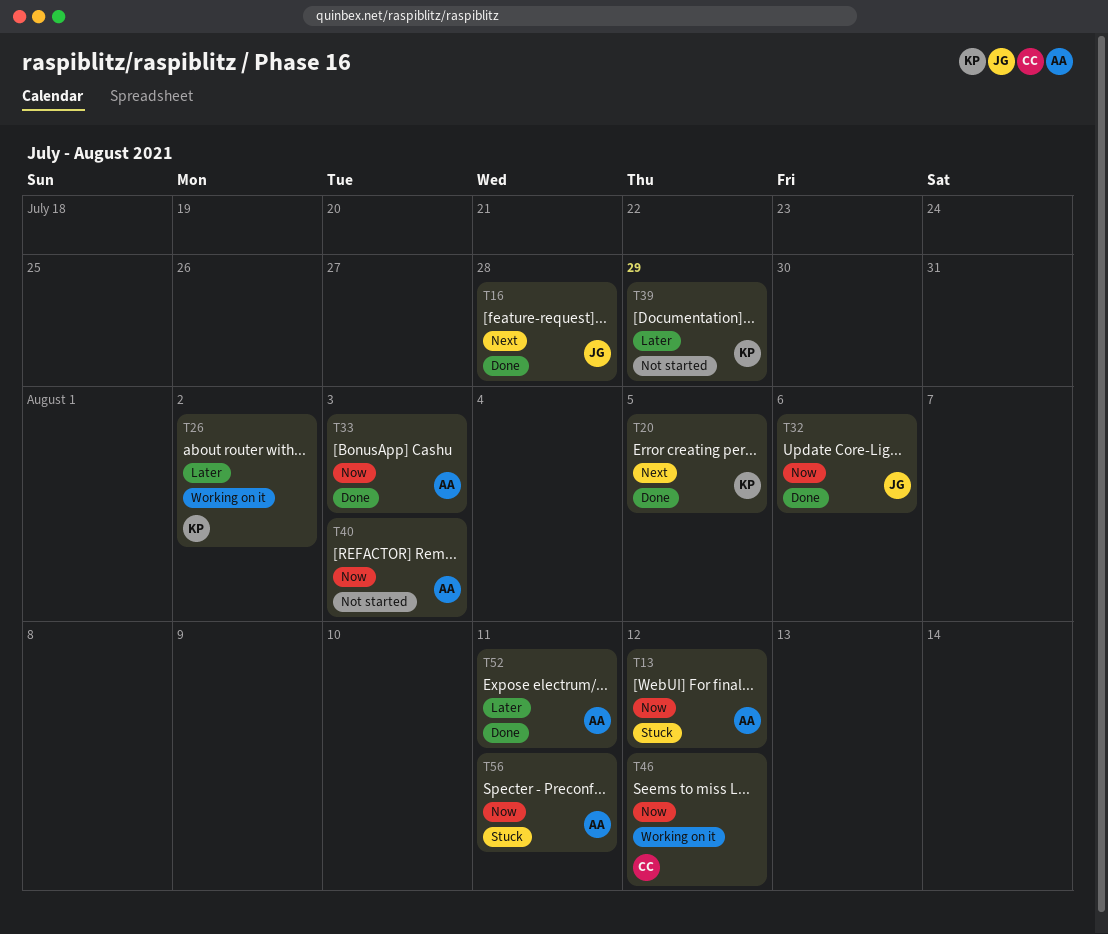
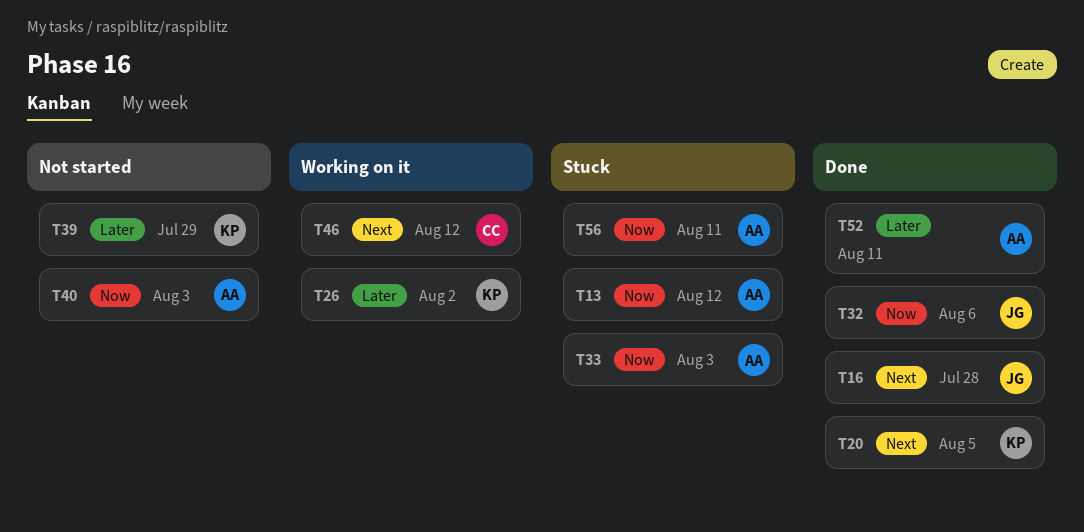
T33, status: Done -> Stuck
T46, priority: Now -> Next

